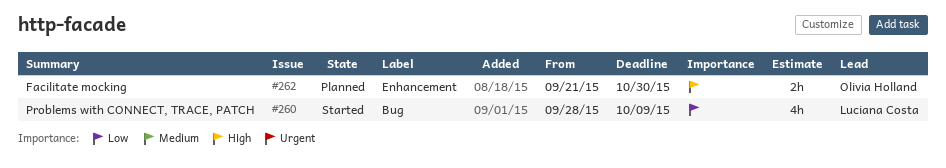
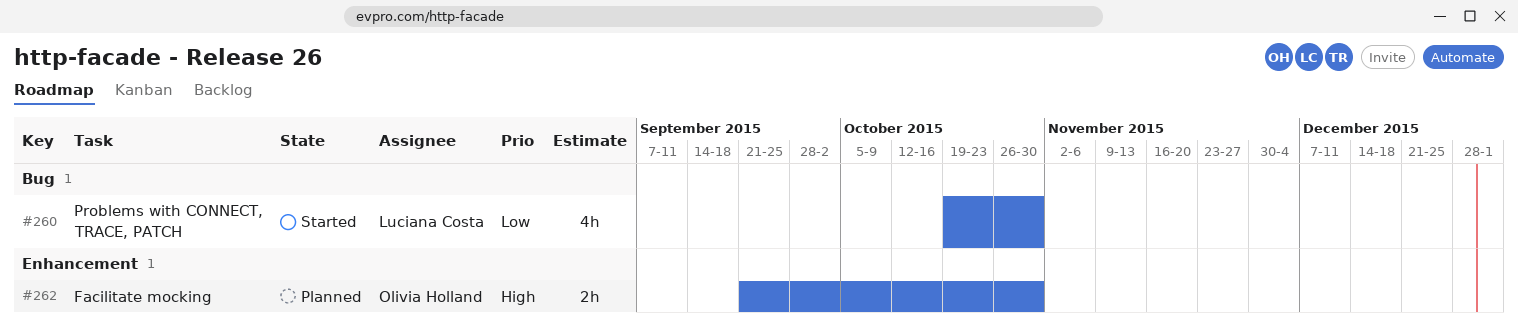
#260, start: Sep 28 -> Oct 19
#260, due: Oct 9 -> Oct 30

